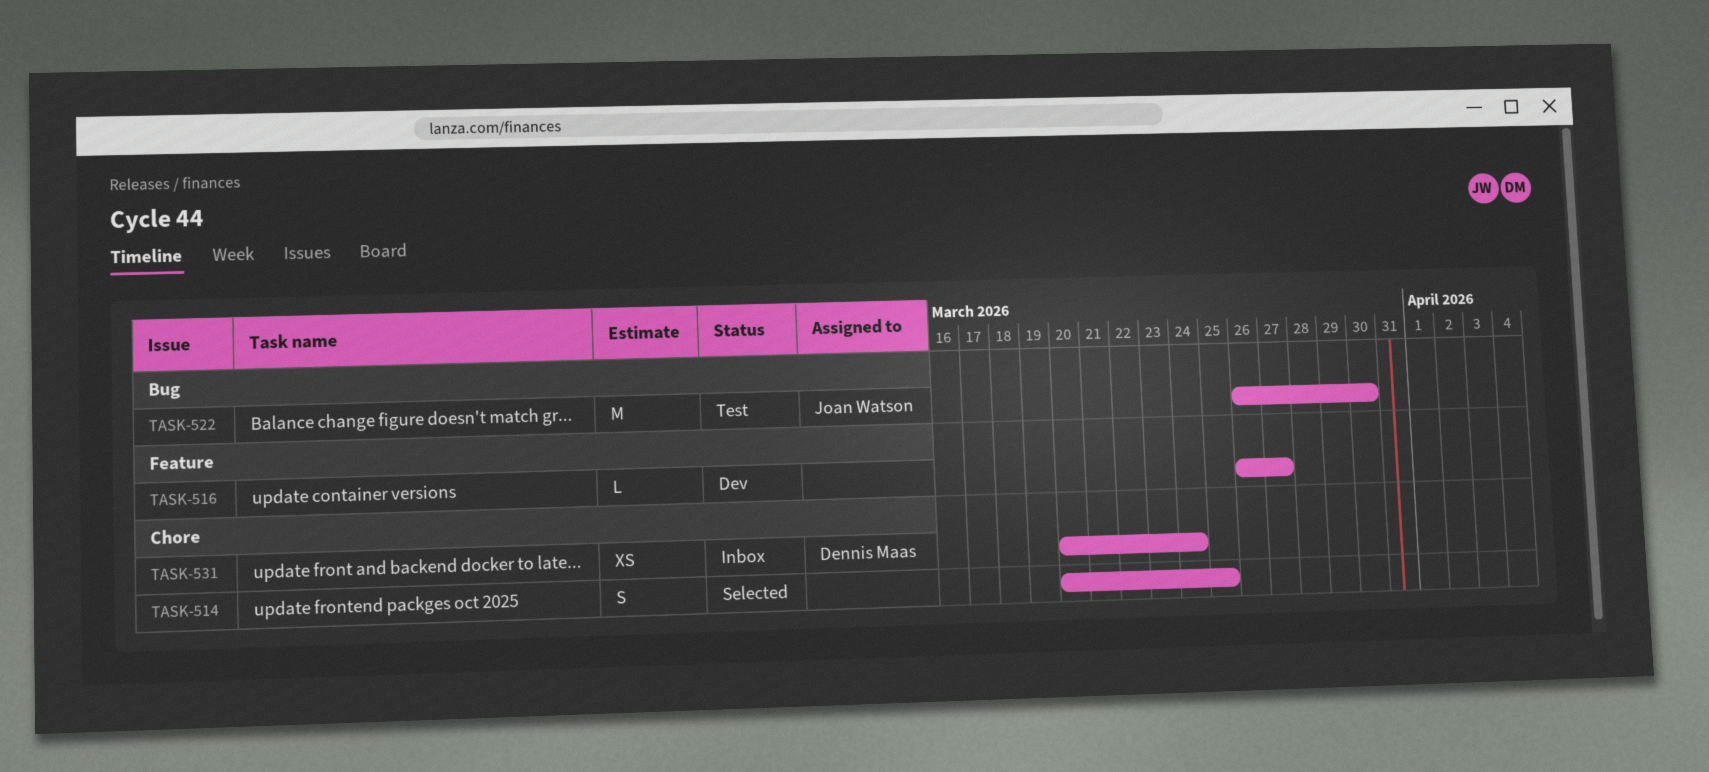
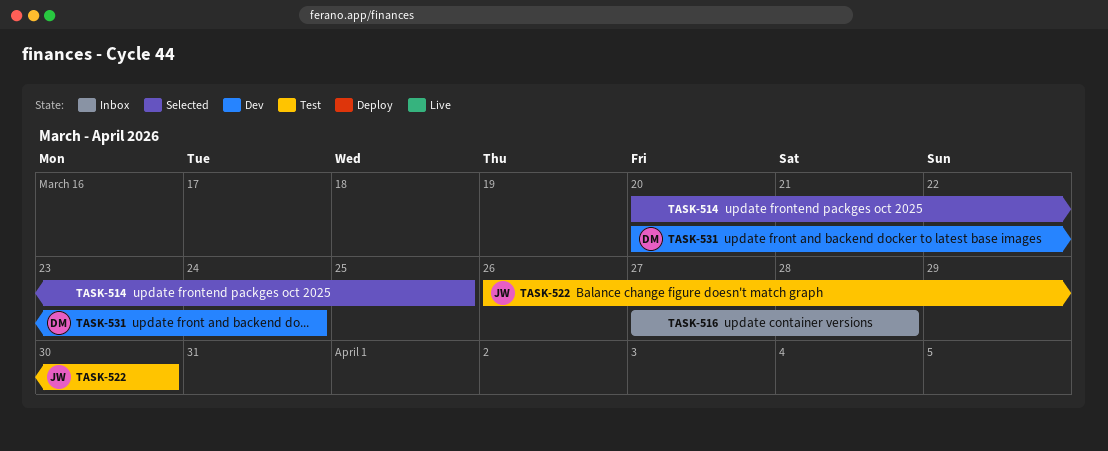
TASK-516, status: Dev -> Inbox
TASK-516, start: Mar 26 -> Mar 27
TASK-516, due: Mar 27 -> Mar 28
TASK-531, status: Inbox -> Dev

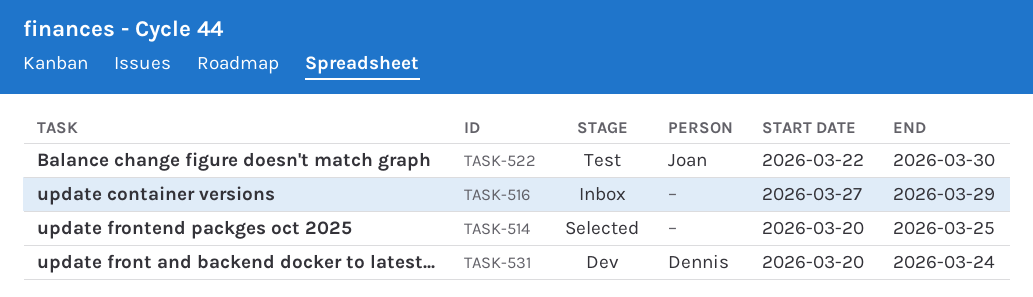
TASK-516, due: Mar 28 -> Mar 29
TASK-522, start: Mar 26 -> Mar 22

